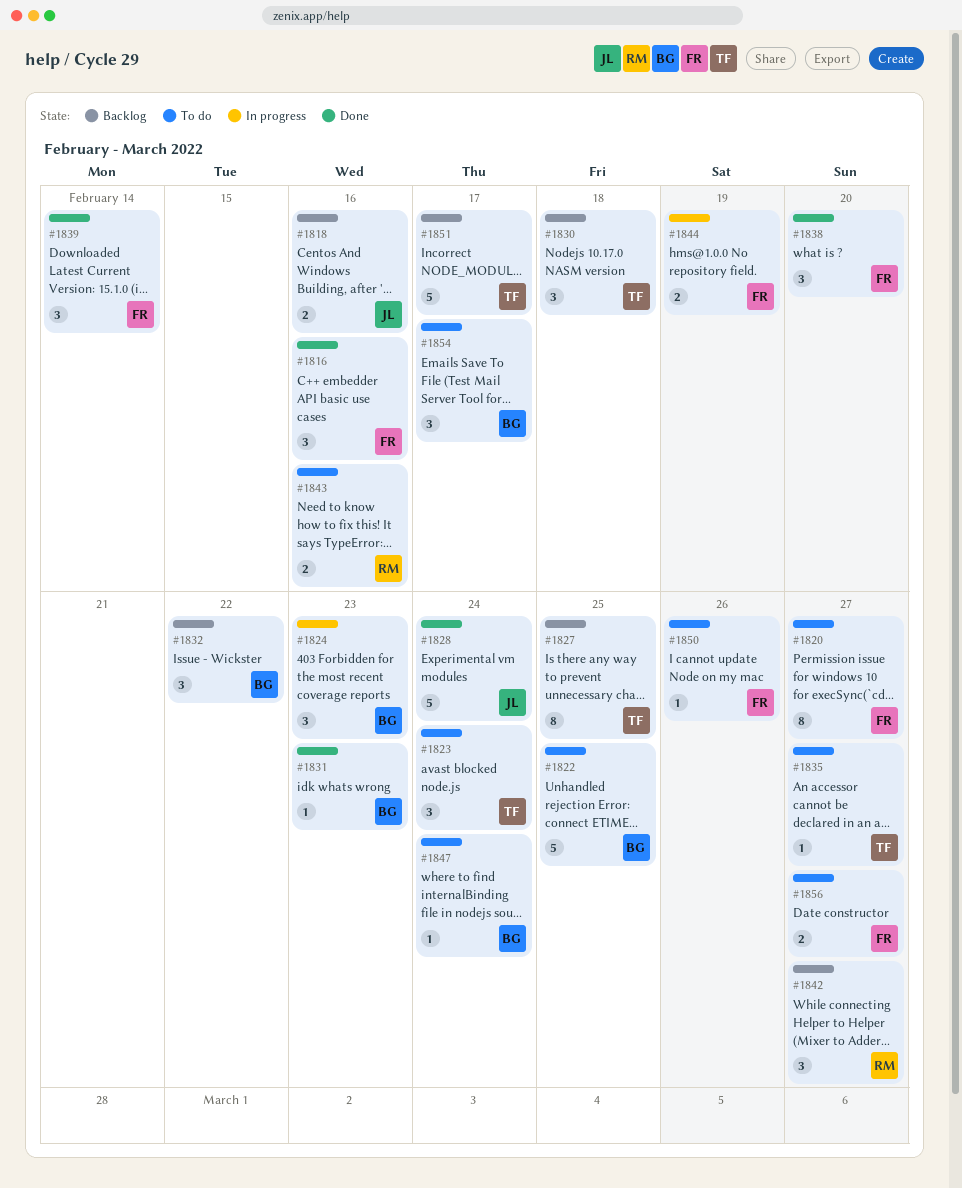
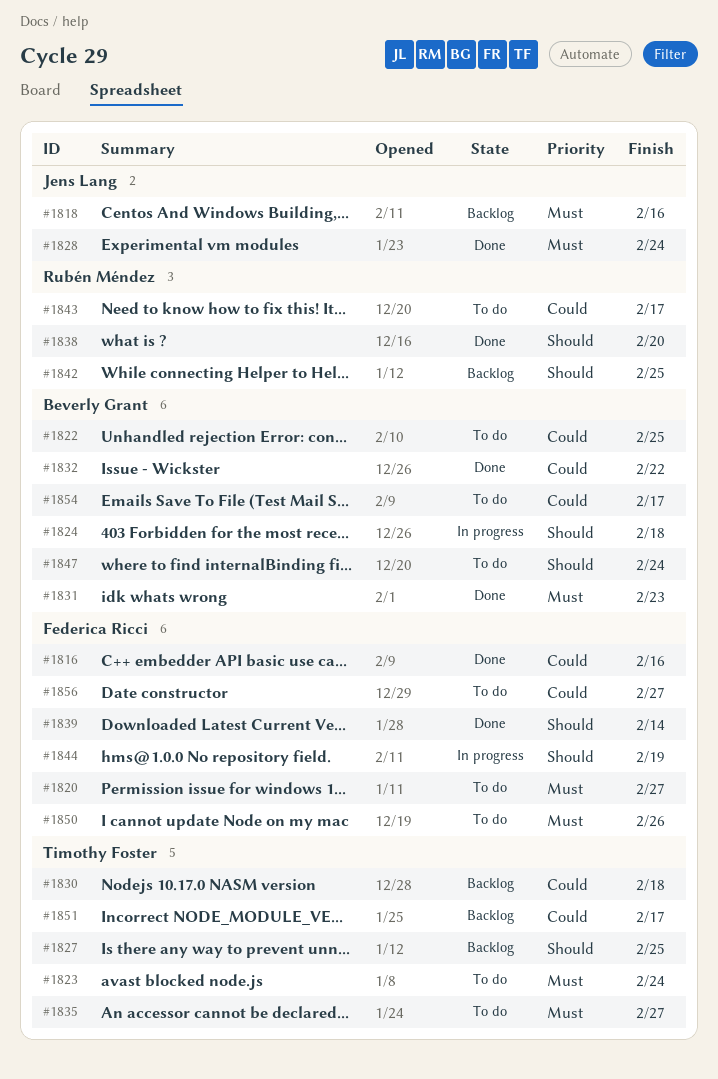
#1824, due: Feb 23 -> Feb 18
#1832, status: Backlog -> Done
#1838, owner: Federica Ricci -> Rubén Méndez
#1842, due: Feb 27 -> Feb 25
#1843, due: Feb 16 -> Feb 17

